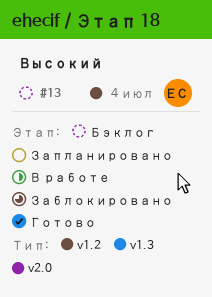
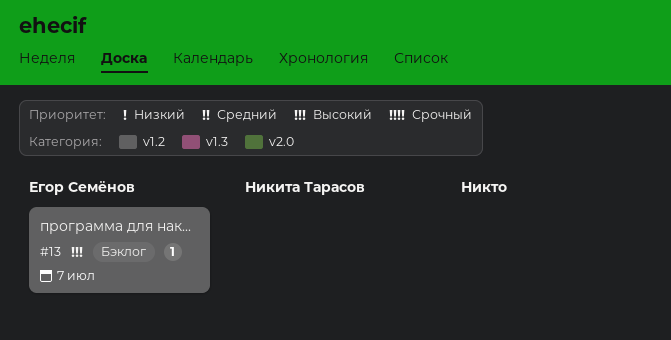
#13, due: Jul 4 -> Jul 7

